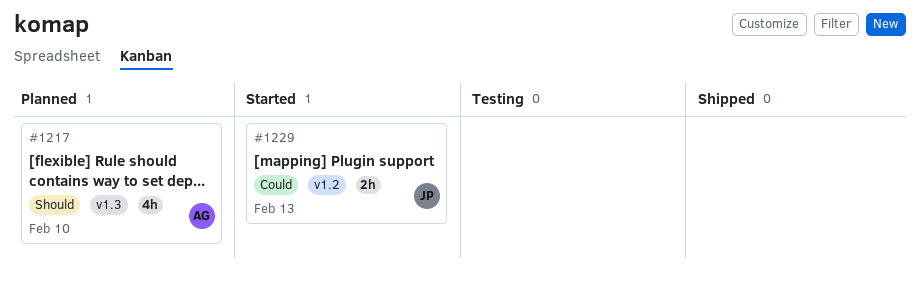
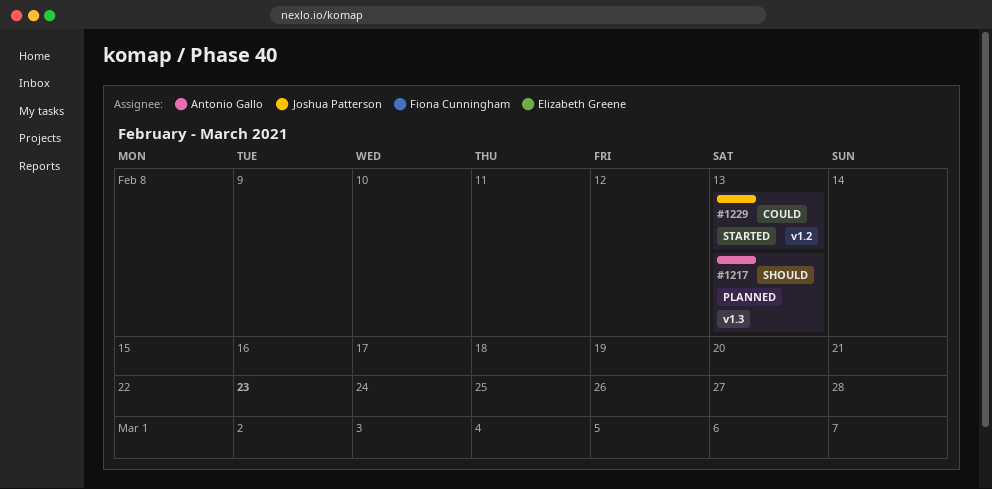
#1217, due: Feb 10 -> Feb 13

